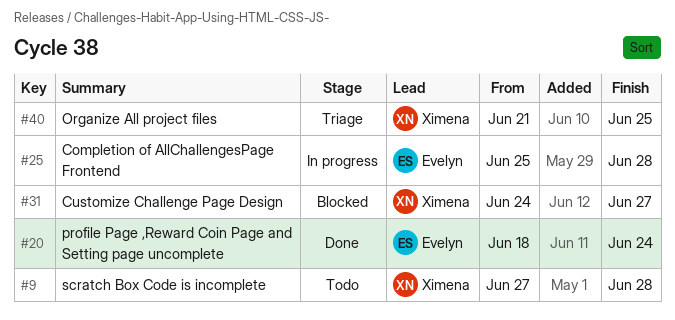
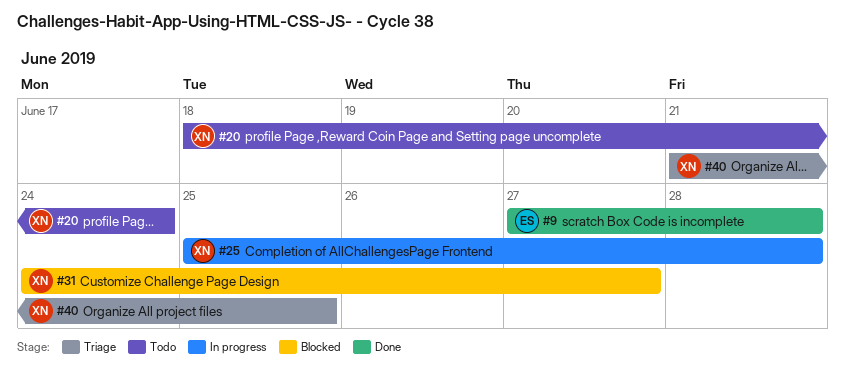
#9, status: Todo -> Done
#9, owner: Ximena -> Evelyn
#20, status: Done -> Todo
#20, owner: Evelyn -> Ximena
#25, owner: Evelyn -> Ximena

